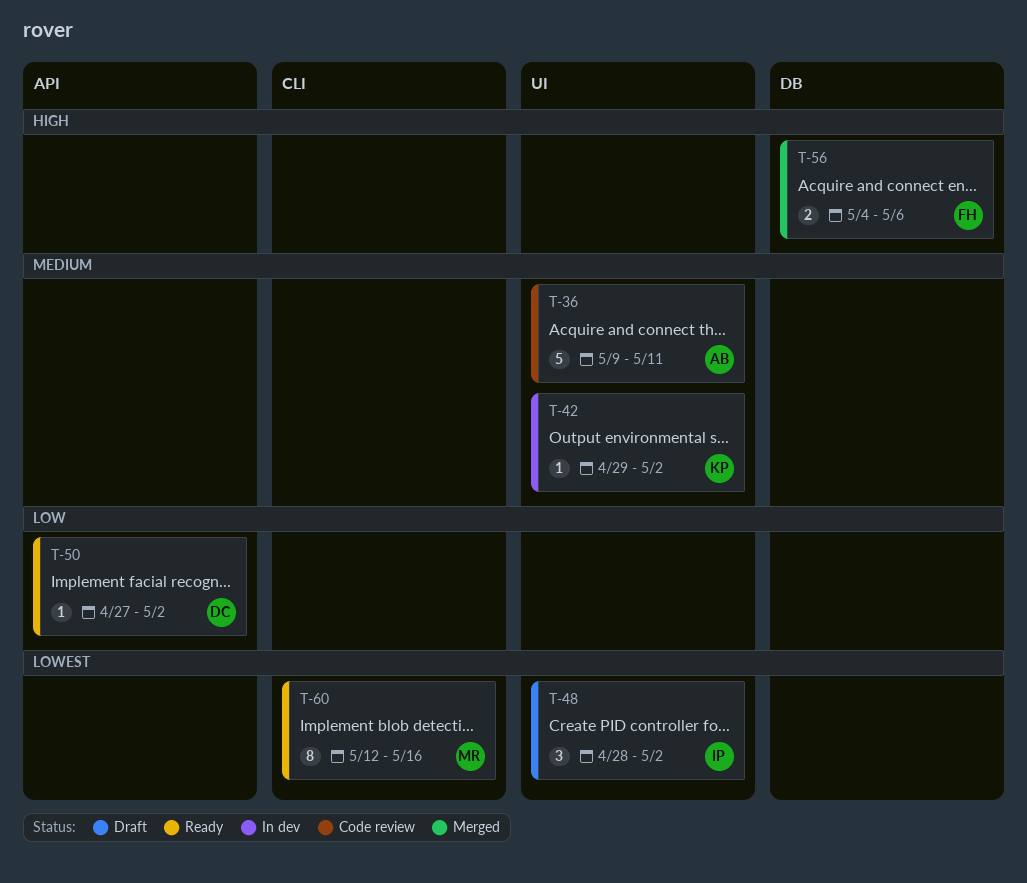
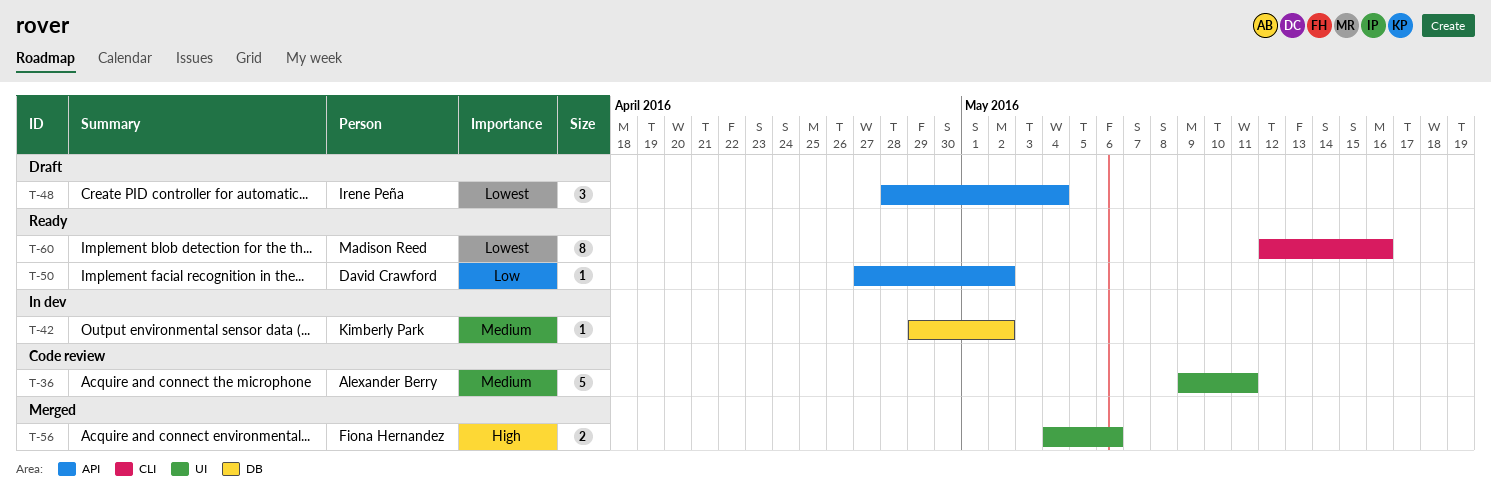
T-42, label: UI -> DB
T-48, label: UI -> API
T-48, due: May 2 -> May 4
T-56, label: DB -> UI

